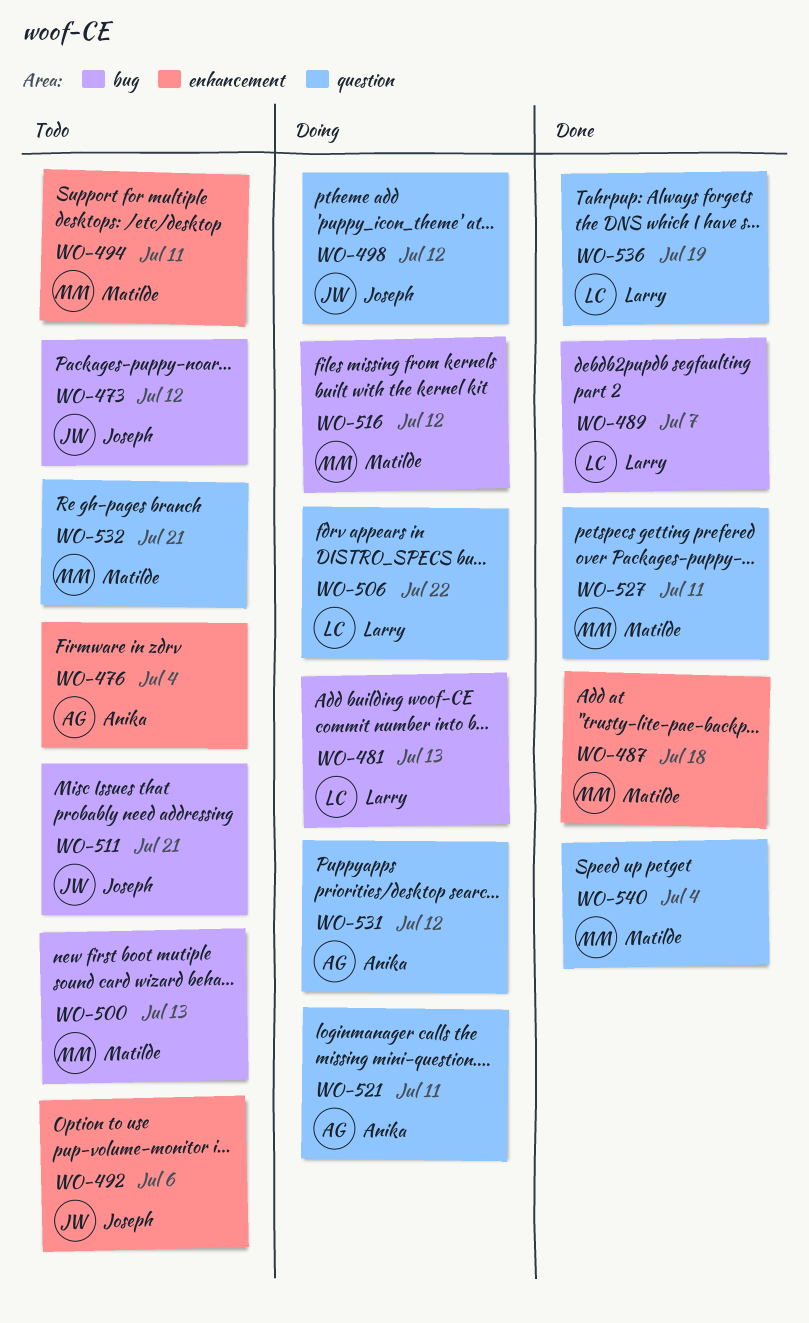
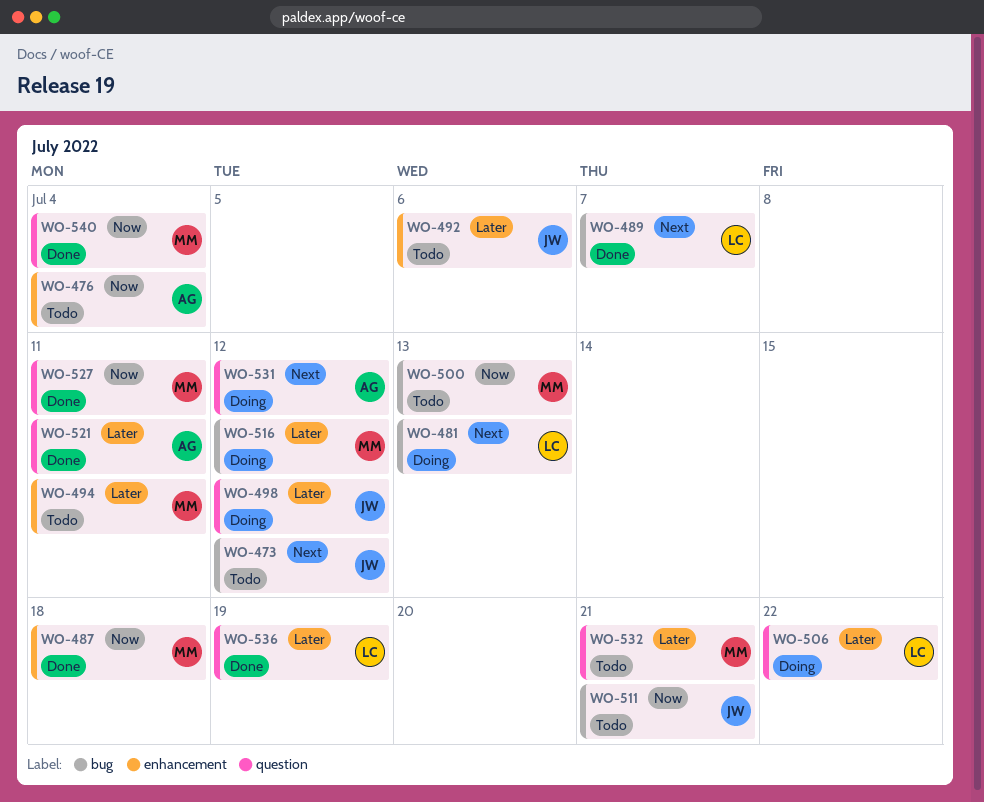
WO-521, status: Doing -> Done

